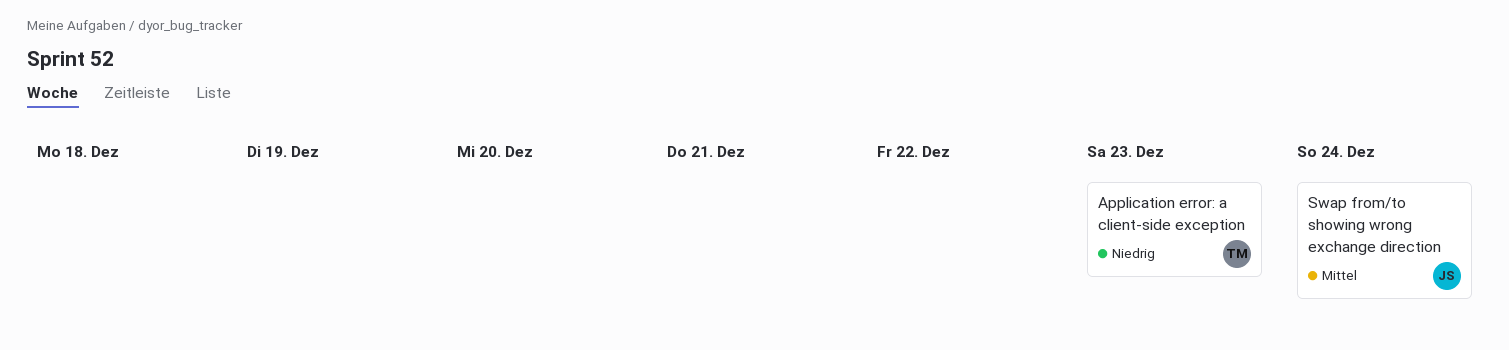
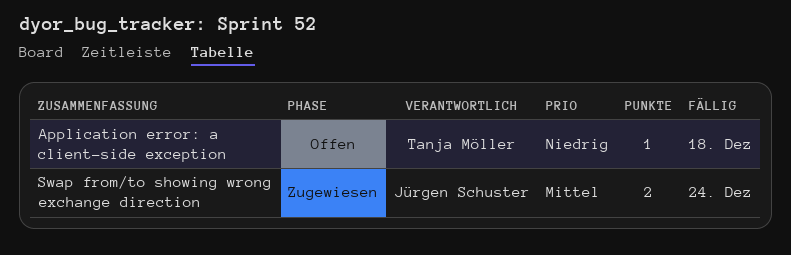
Application error: a client-side exception, due: Dec 23 -> Dec 18

